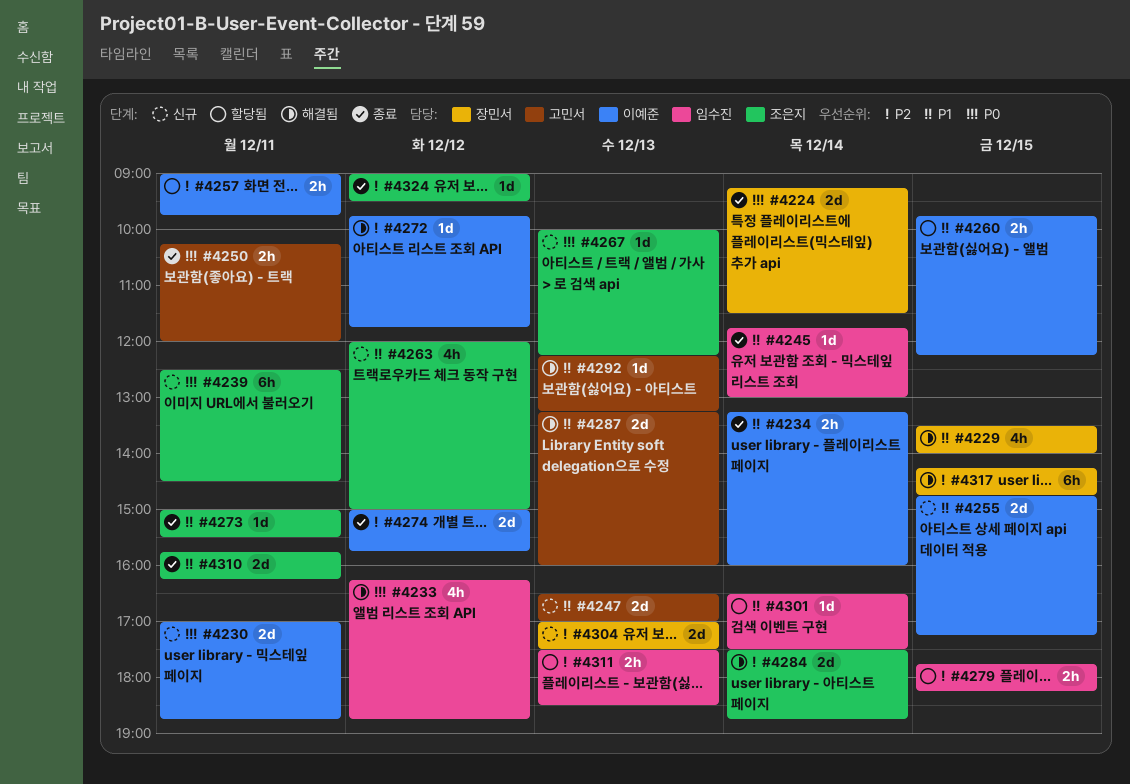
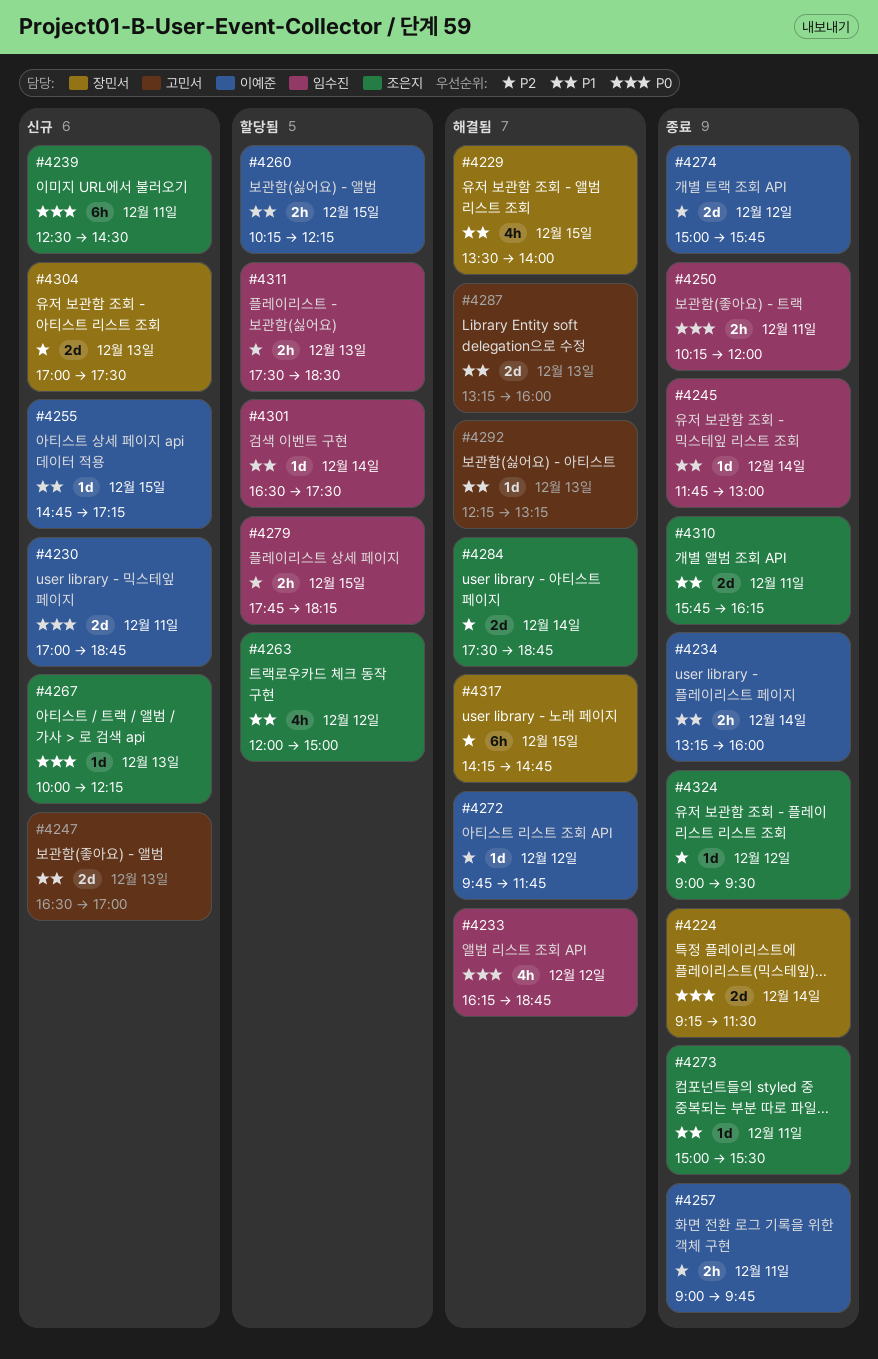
#4250, owner: 고민서 -> 임수진
#4255, estimate: 2d -> 1d
#4257, status: 할당됨 -> 종료
#4260, begins: 09:45 -> 10:15
#4263, status: 신규 -> 할당됨

